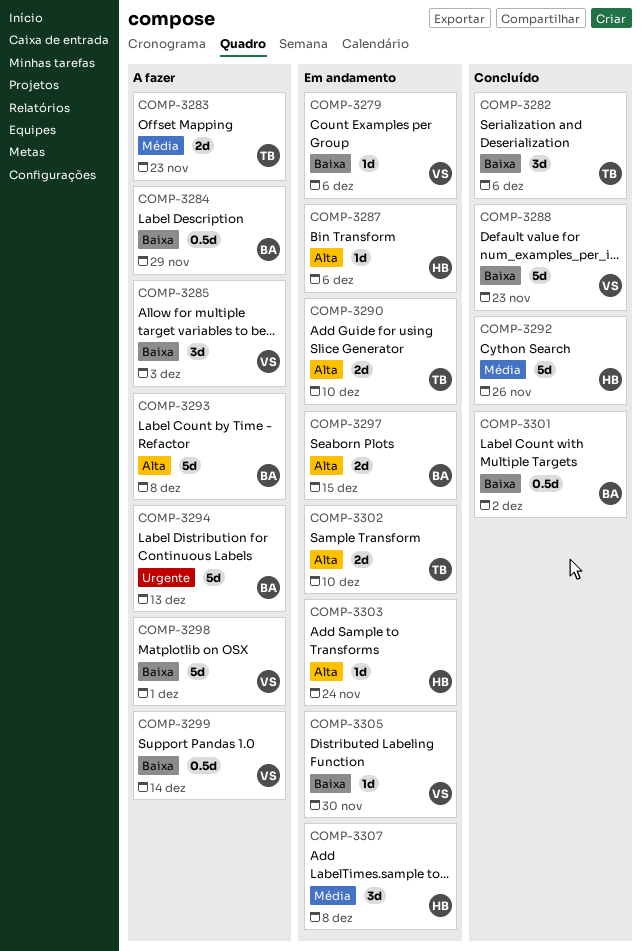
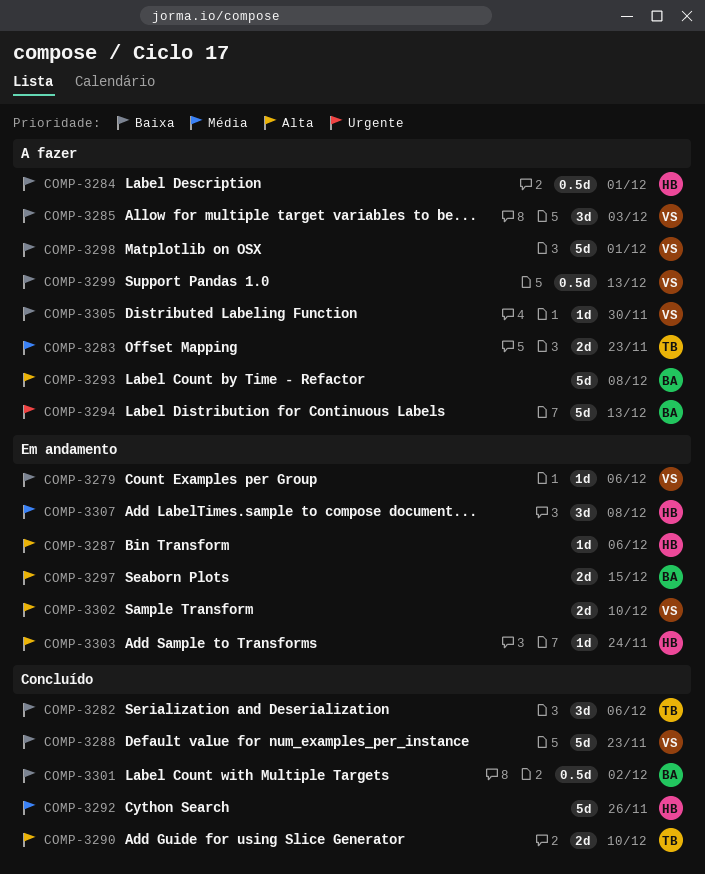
COMP-3284, owner: BA -> HB
COMP-3284, due: Nov 29 -> Dec 1
COMP-3290, status: Em andamento -> Concluído
COMP-3299, due: Dec 14 -> Dec 13
COMP-3302, owner: TB -> VS
COMP-3305, status: Em andamento -> A fazer

